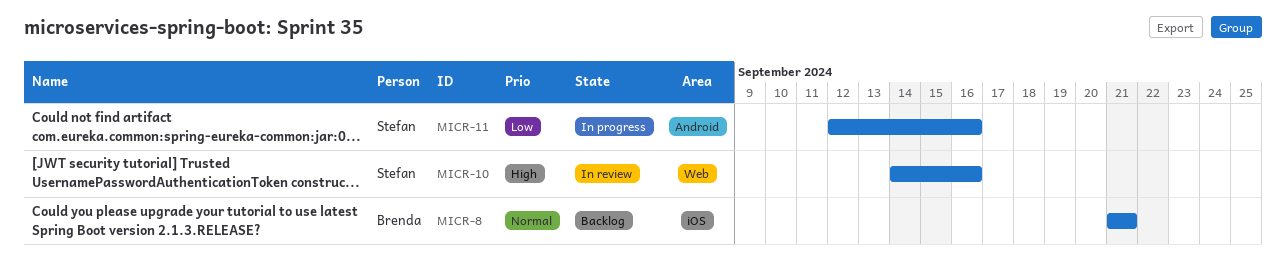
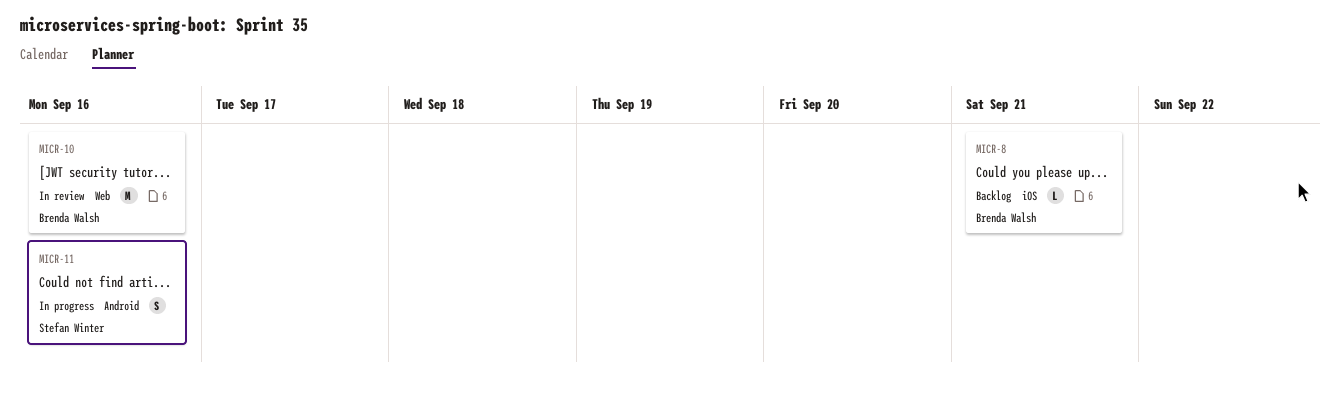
MICR-10, owner: Stefan Winter -> Brenda Walsh

